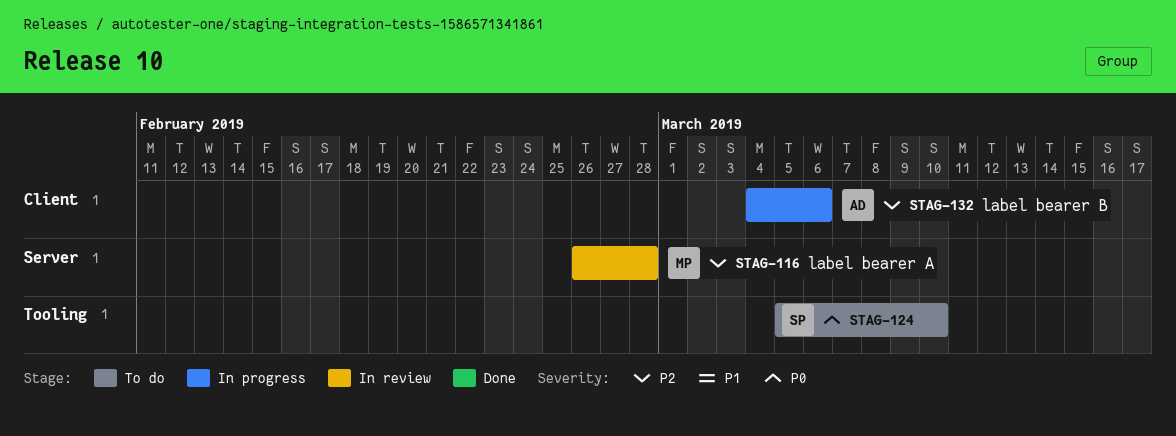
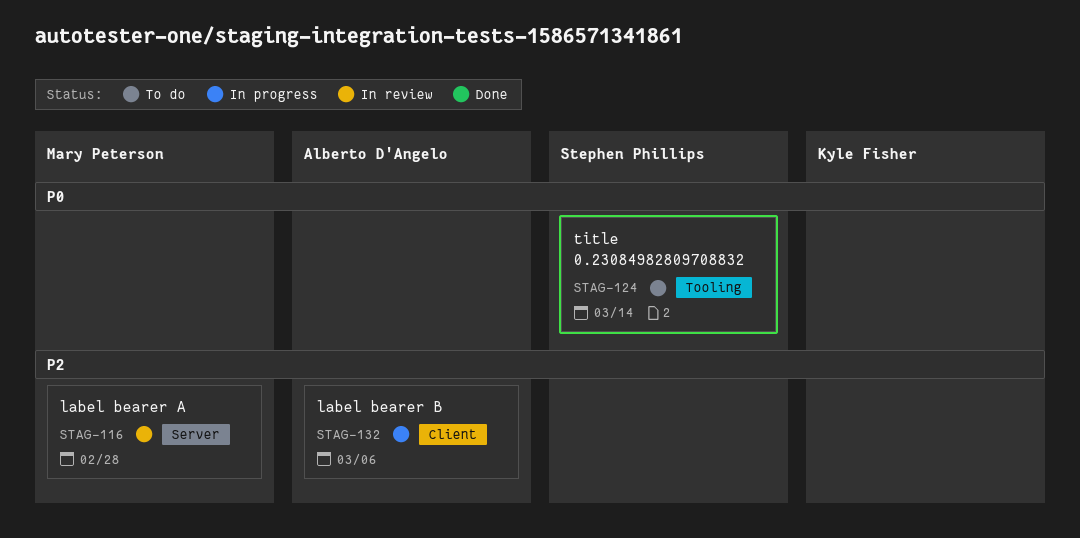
STAG-124, due: Mar 10 -> Mar 14

